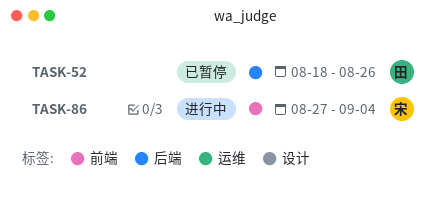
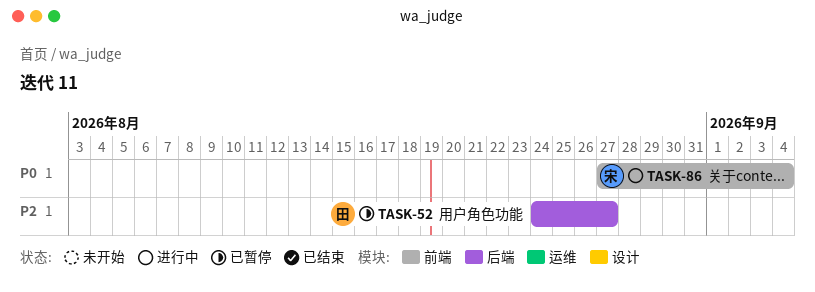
TASK-52, start: Aug 18 -> Aug 24
TASK-52, due: Aug 26 -> Aug 27

